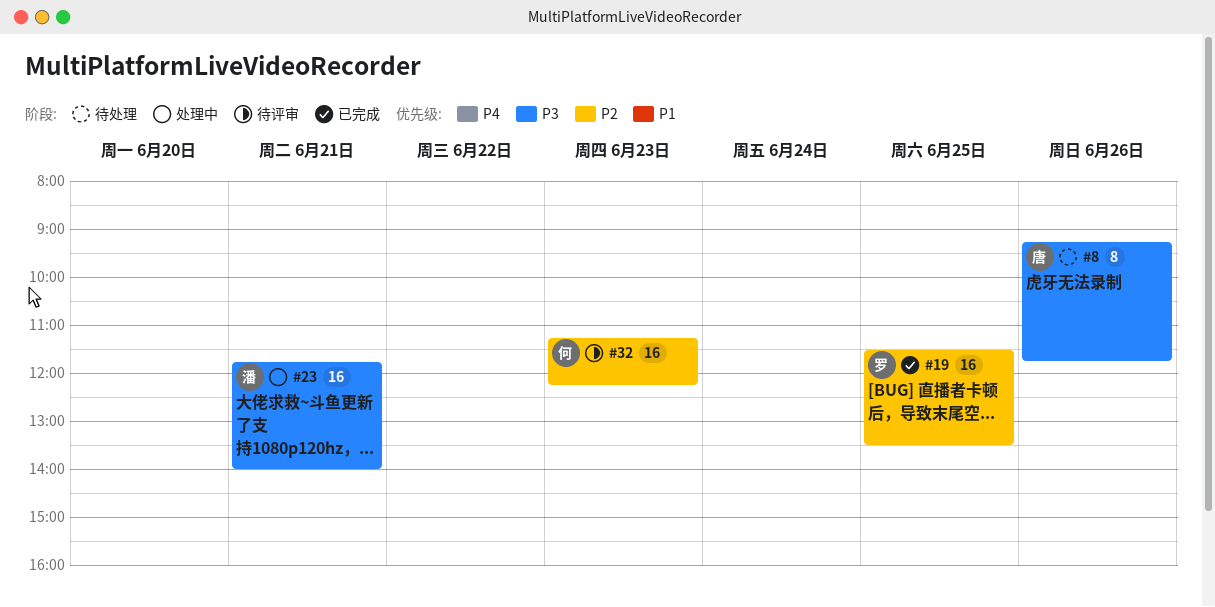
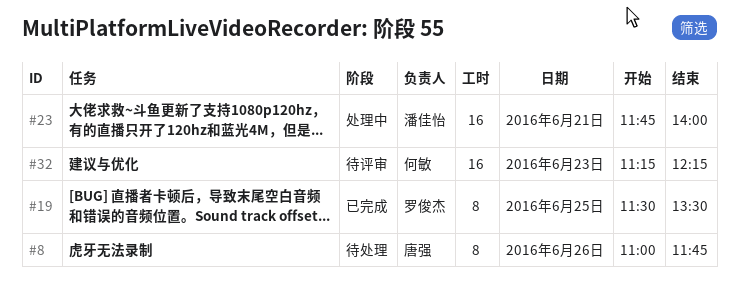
#8, begins: 09:15 -> 11:00
#19, estimate: 16 -> 8

